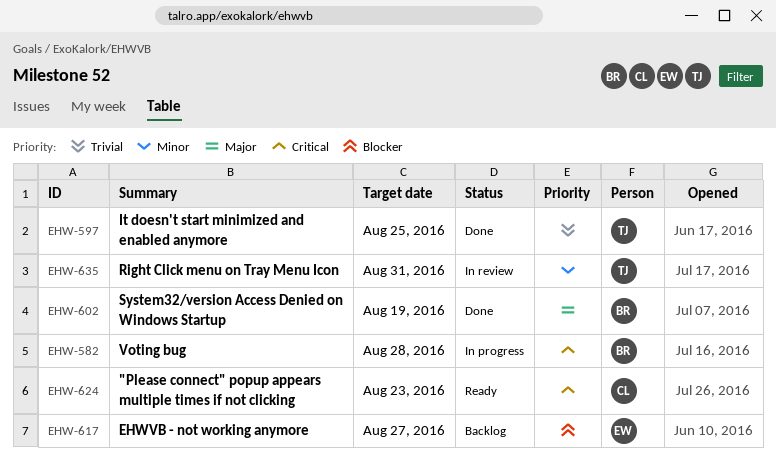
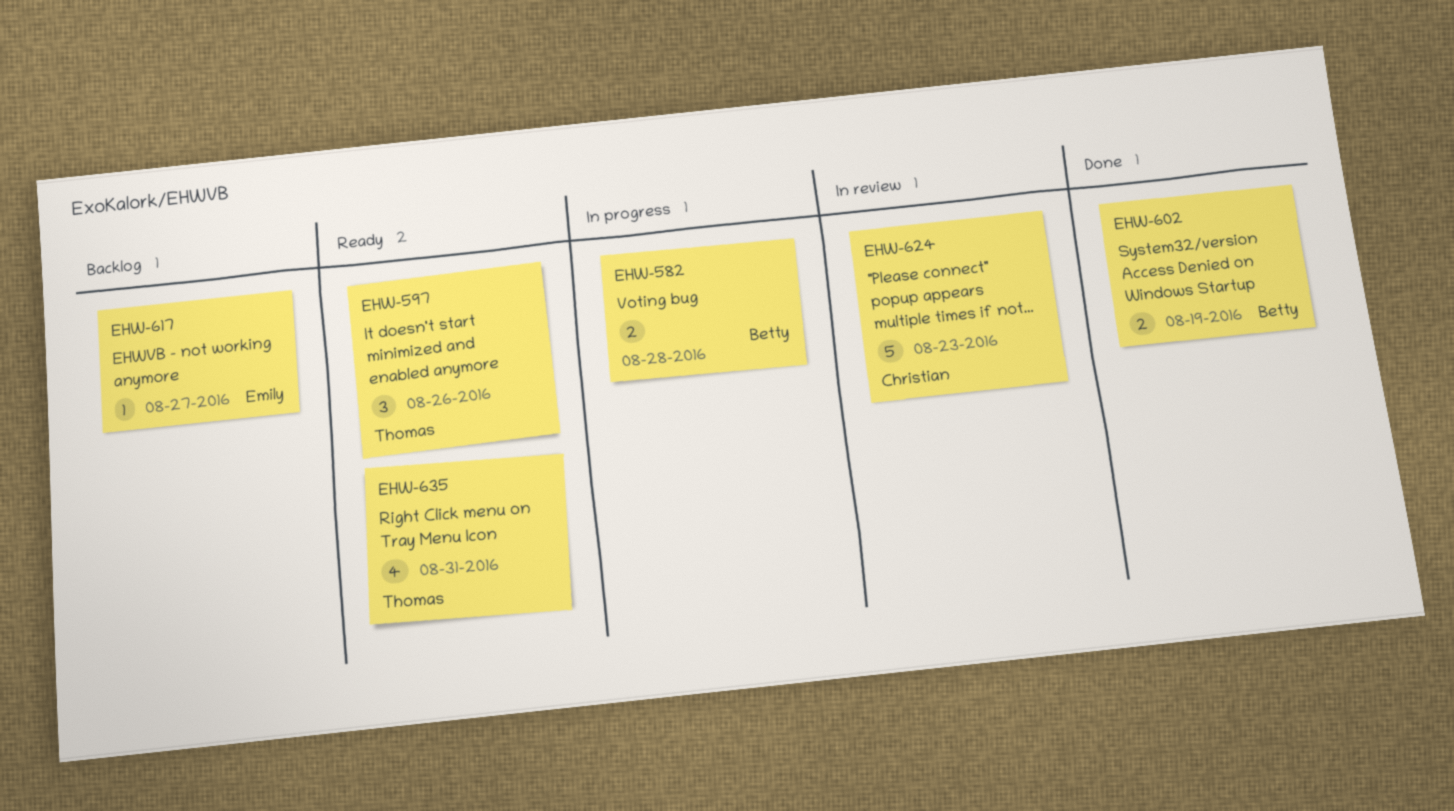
EHW-597, status: Done -> Ready
EHW-597, due: Aug 25 -> Aug 26
EHW-624, status: Ready -> In review
EHW-635, status: In review -> Ready

